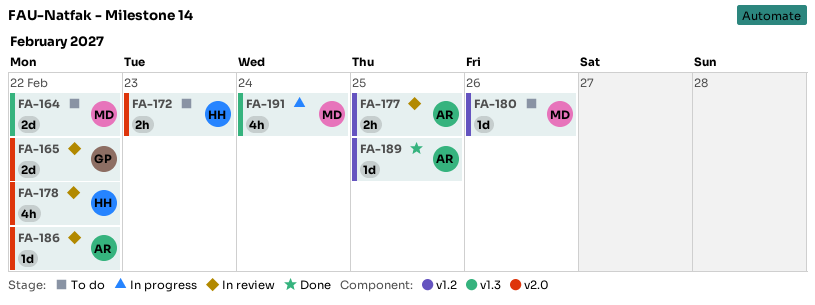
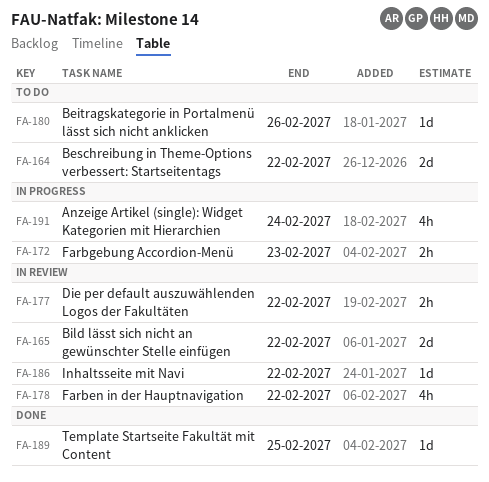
FA-172, status: To do -> In progress
FA-177, due: Feb 25 -> Feb 22

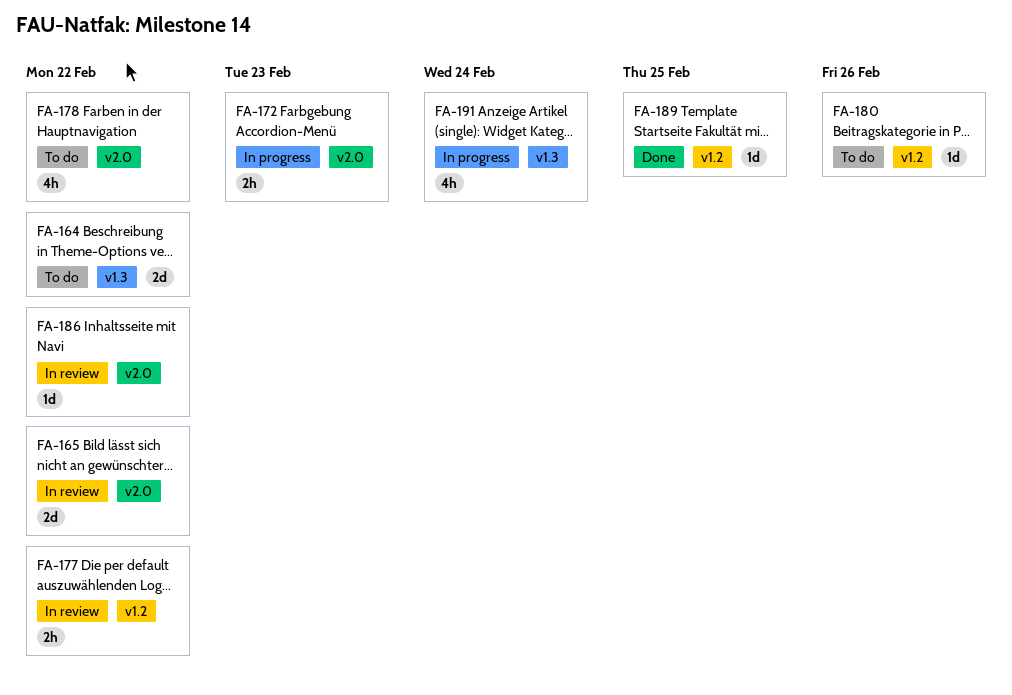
FA-178, status: In review -> To do

